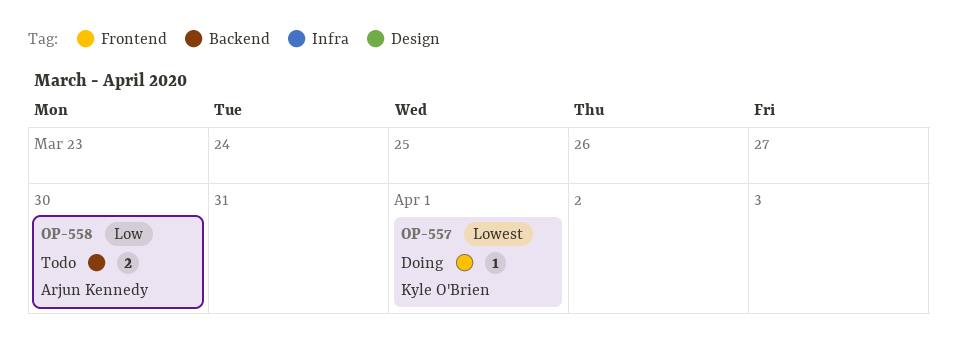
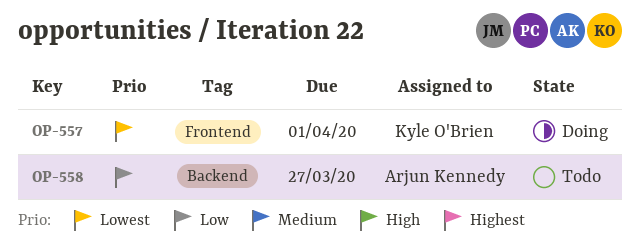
OP-558, due: Mar 30 -> Mar 27

